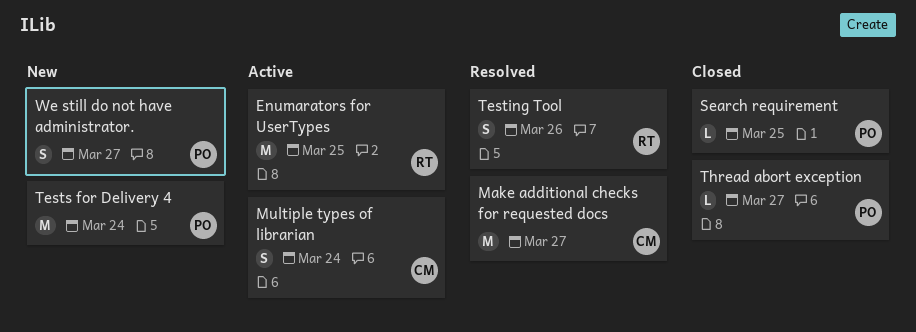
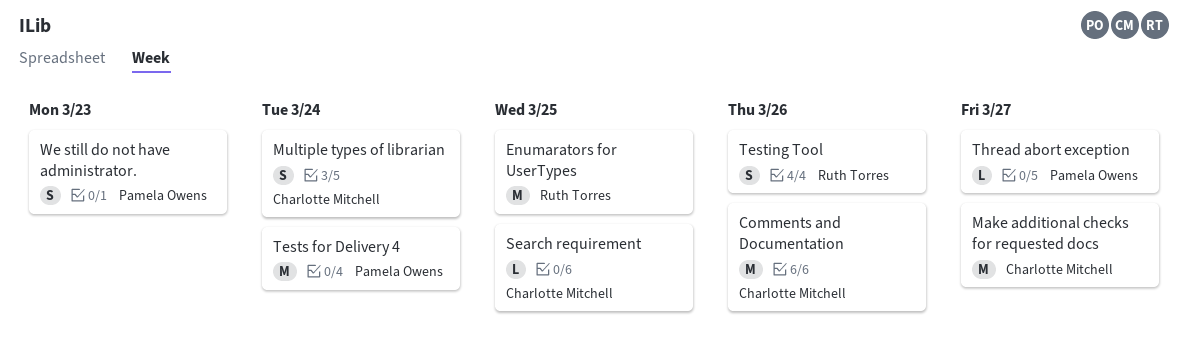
Comments and Documentation: none -> present
Search requirement, owner: Pamela Owens -> Charlotte Mitchell
We still do not have administrator., due: Mar 27 -> Mar 23

